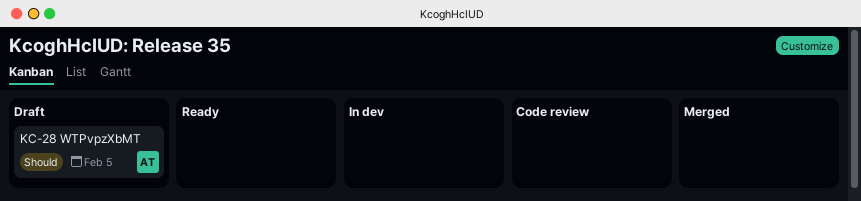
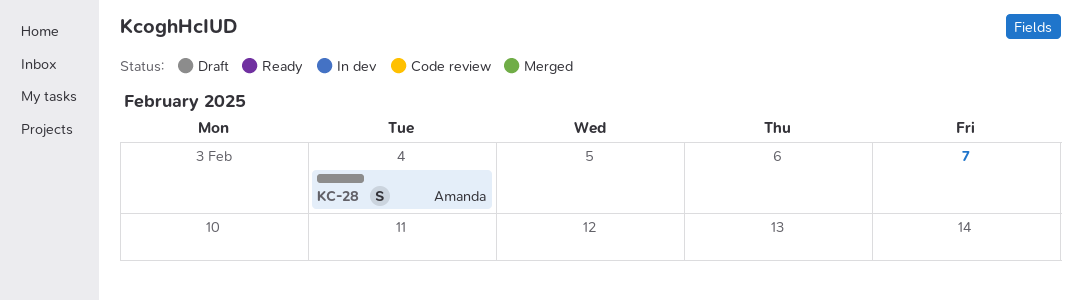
KC-28, due: Feb 5 -> Feb 4

